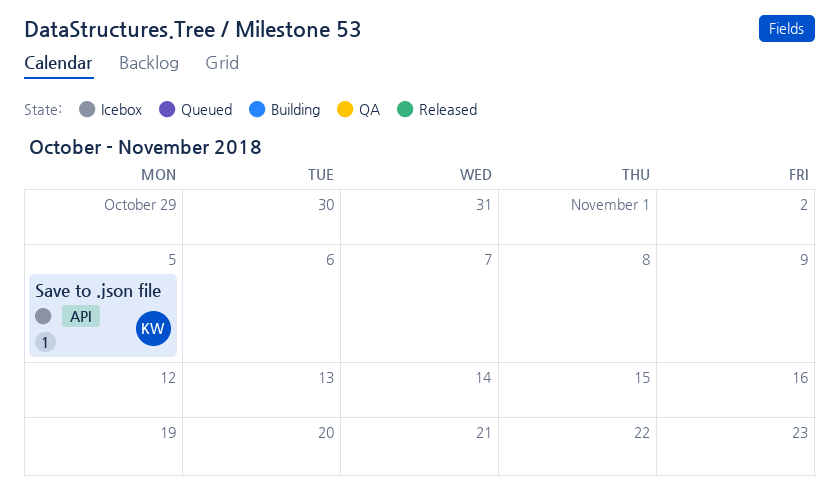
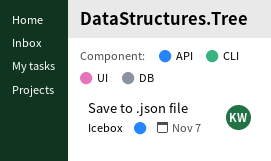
Save to .json file, due: Nov 5 -> Nov 7

